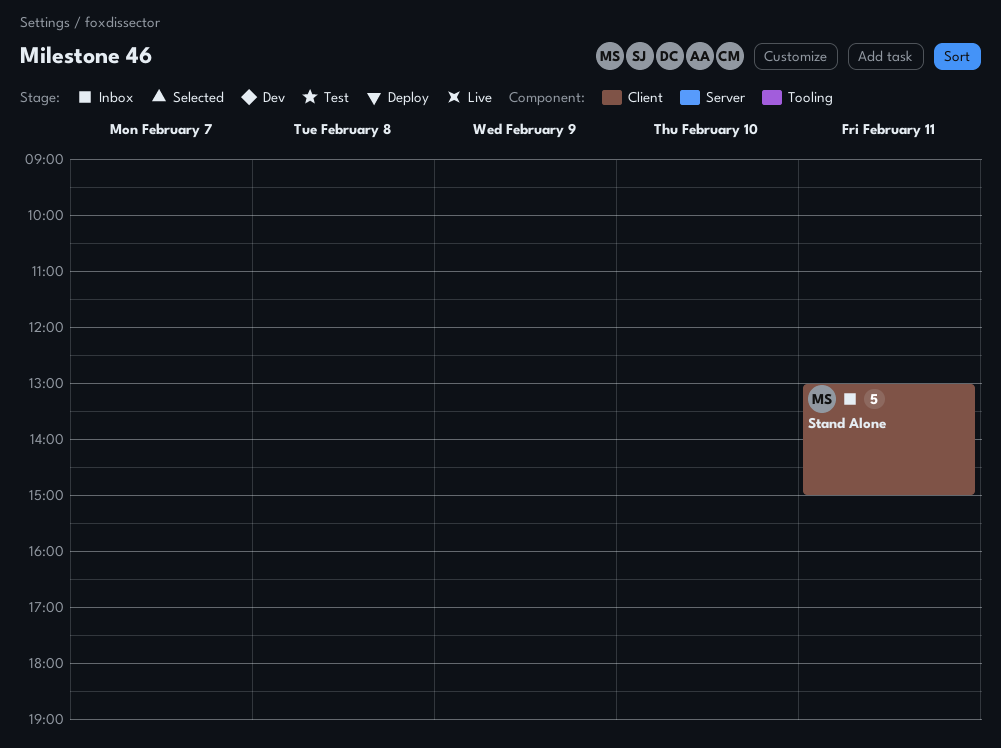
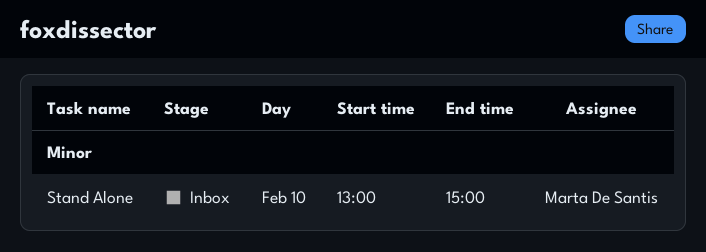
Stand Alone, day: Feb 11 -> Feb 10

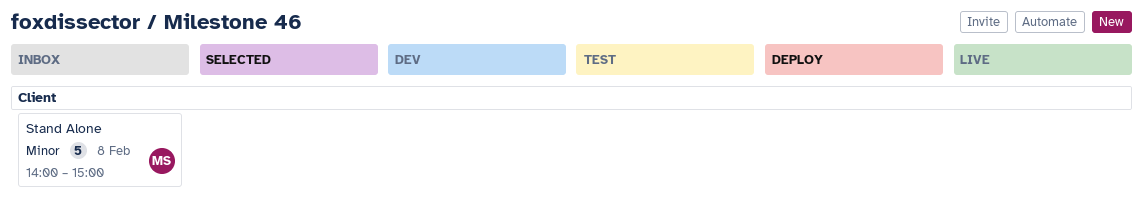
Stand Alone, day: Feb 10 -> Feb 8
Stand Alone, begins: 13:00 -> 14:00

